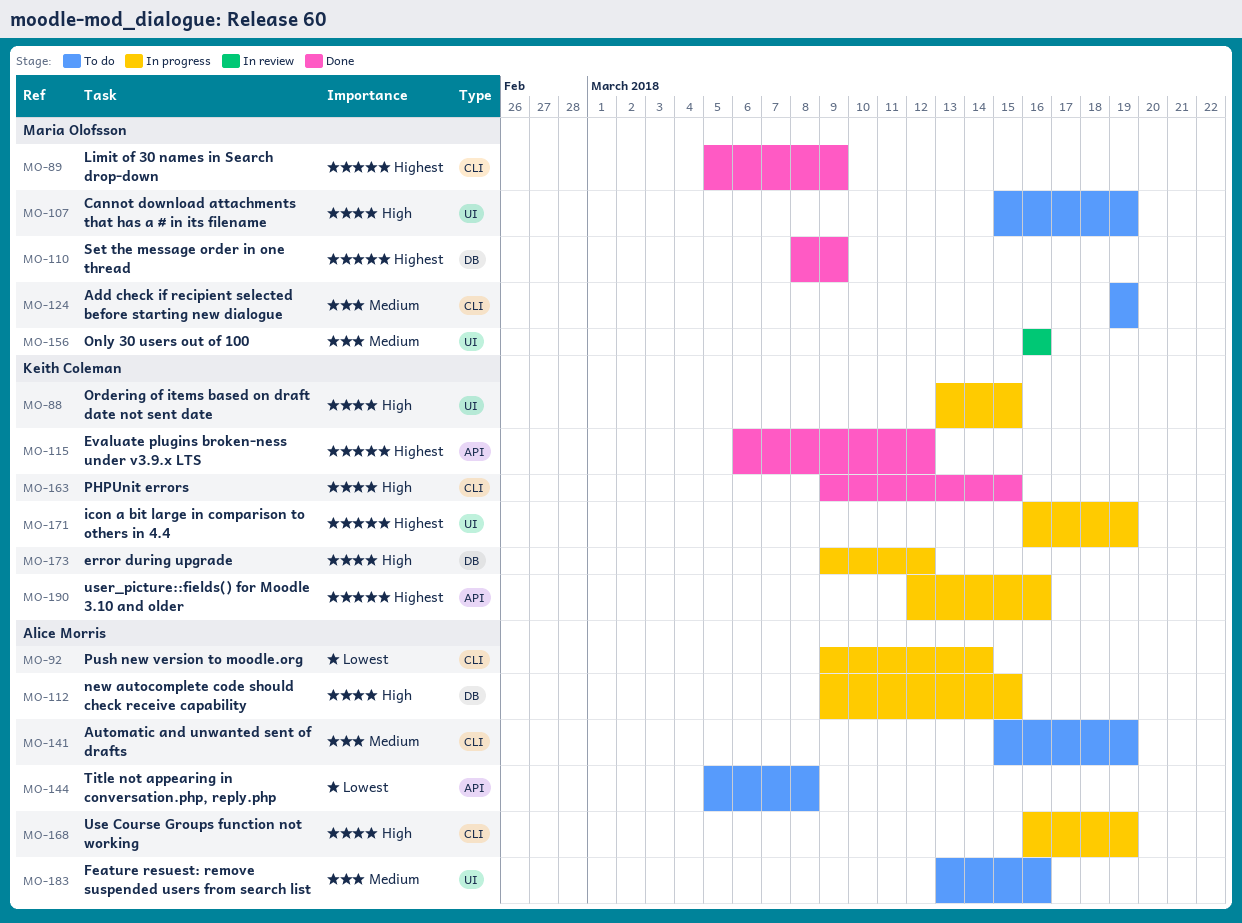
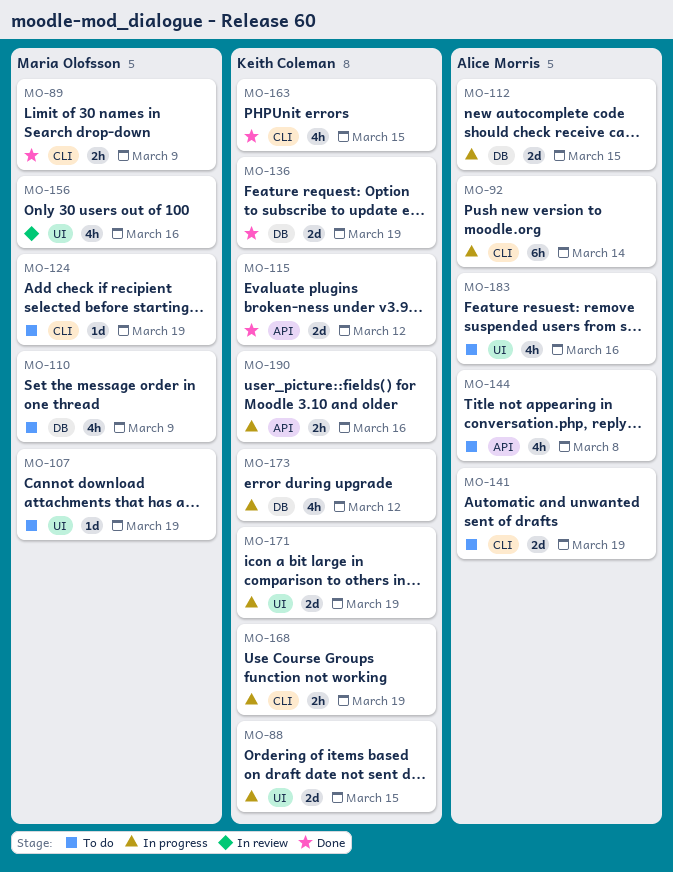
MO-110, status: Done -> To do
MO-136: none -> present
MO-168, owner: Alice Morris -> Keith Coleman

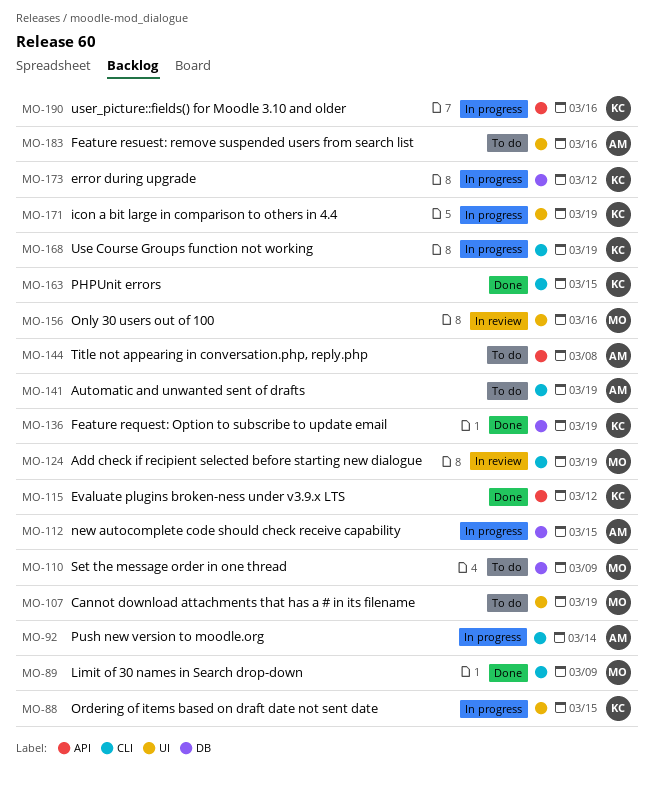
MO-124, status: To do -> In review

